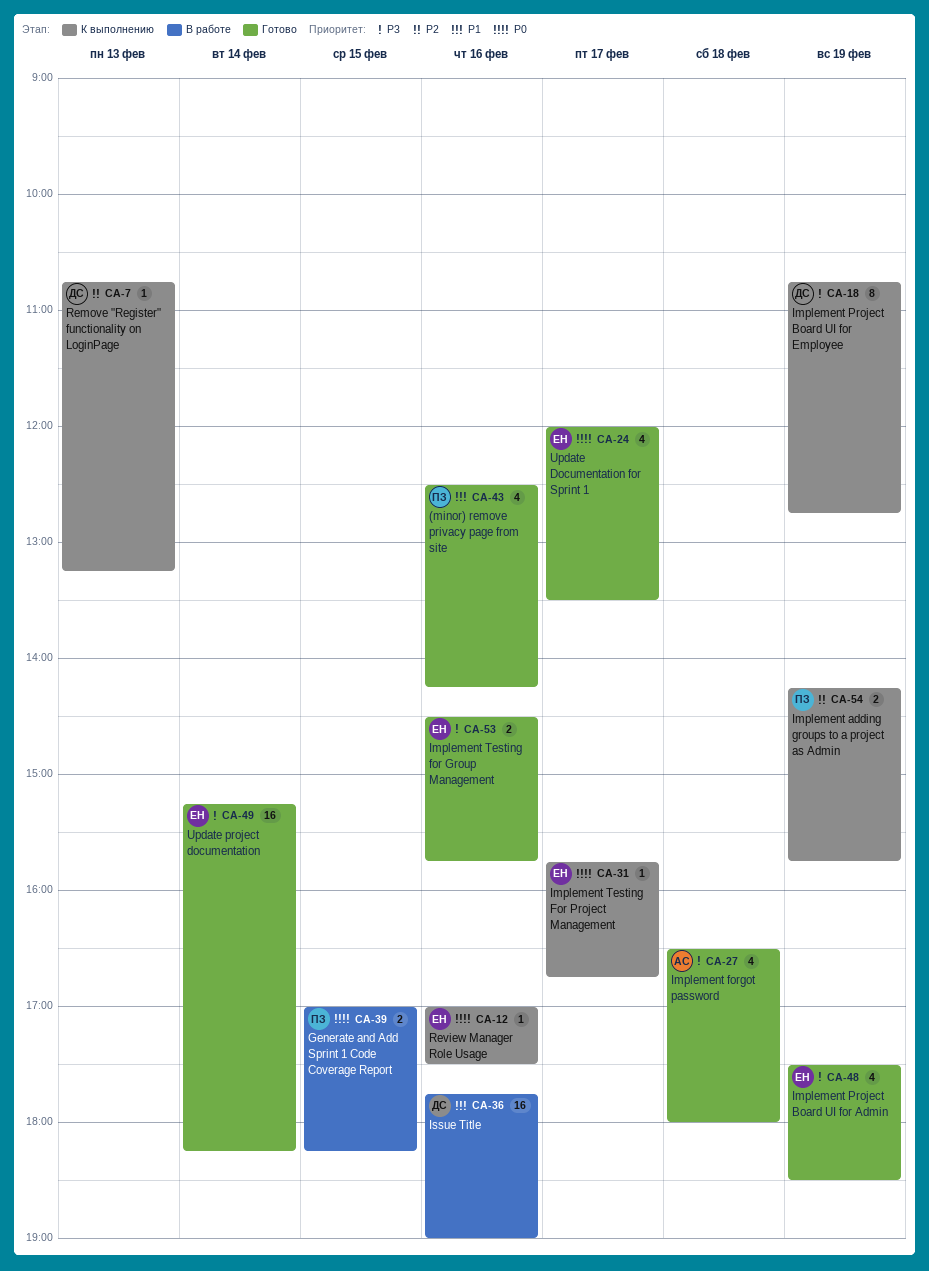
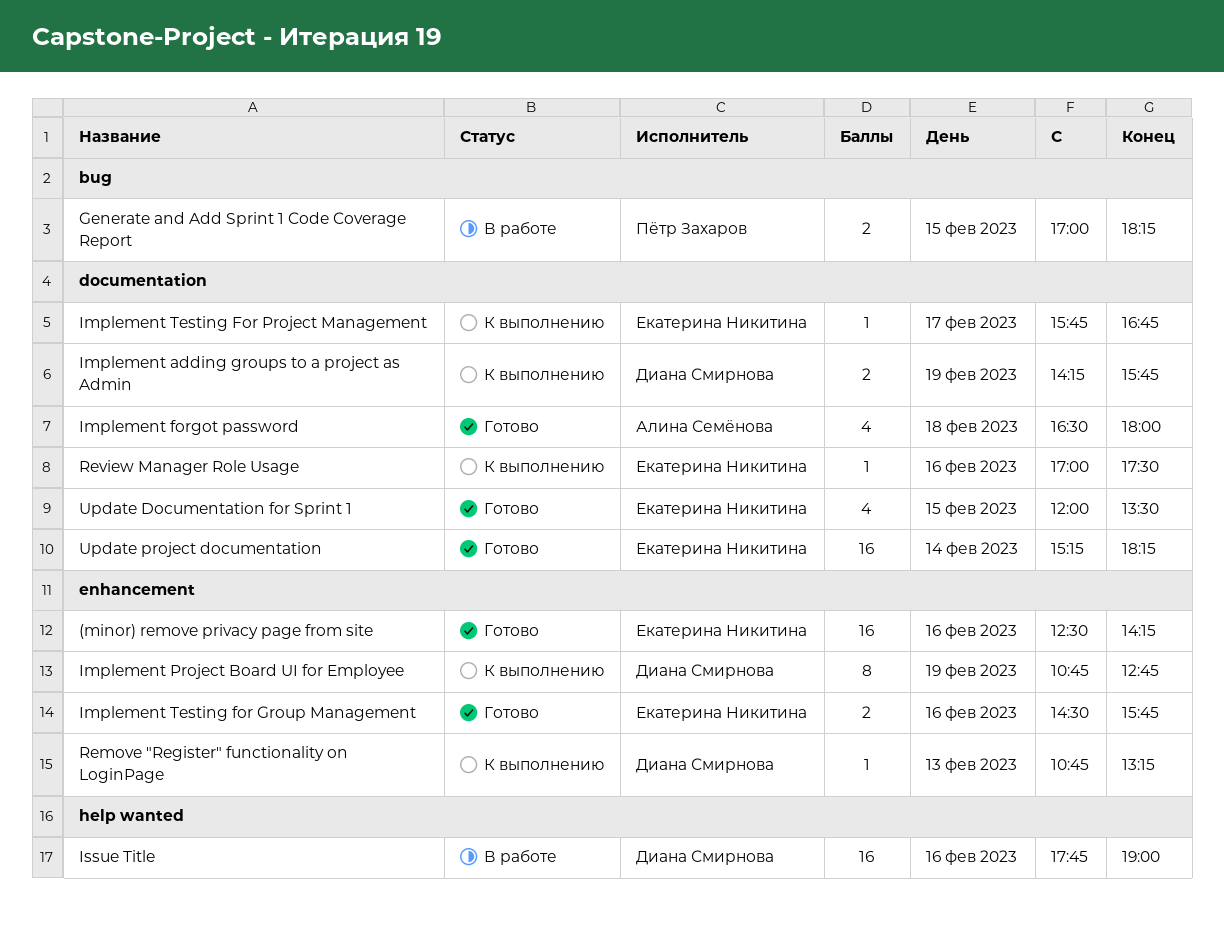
(minor) remove privacy page from site, owner: Пётр Захаров -> Екатерина Никитина
(minor) remove privacy page from site, estimate: 4 -> 16
Implement adding groups to a project as Admin, owner: Пётр Захаров -> Диана Смирнова
Implement Project Board UI for Admin: present -> none
Update Documentation for Sprint 1, day: Feb 17 -> Feb 15

